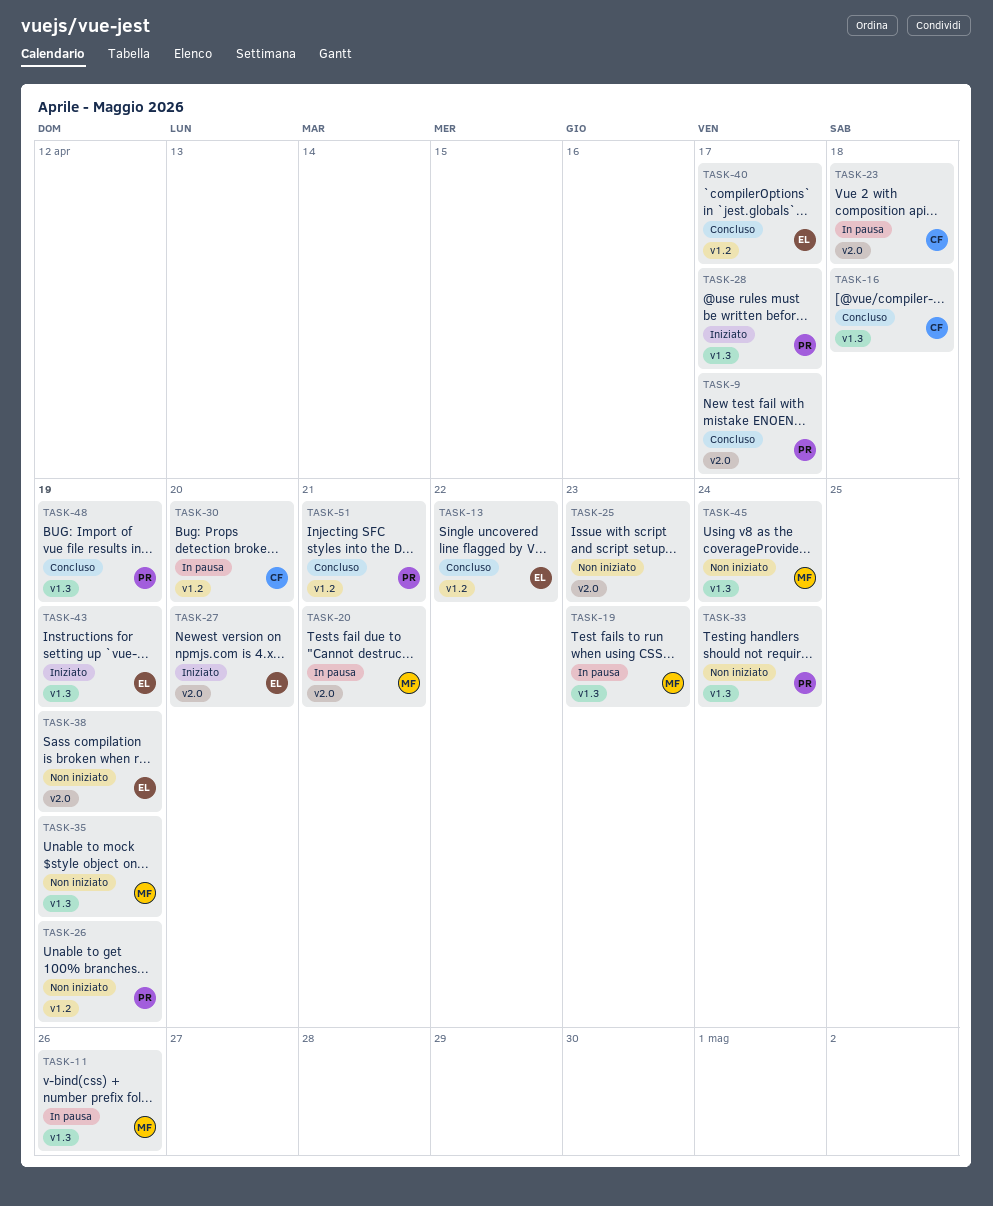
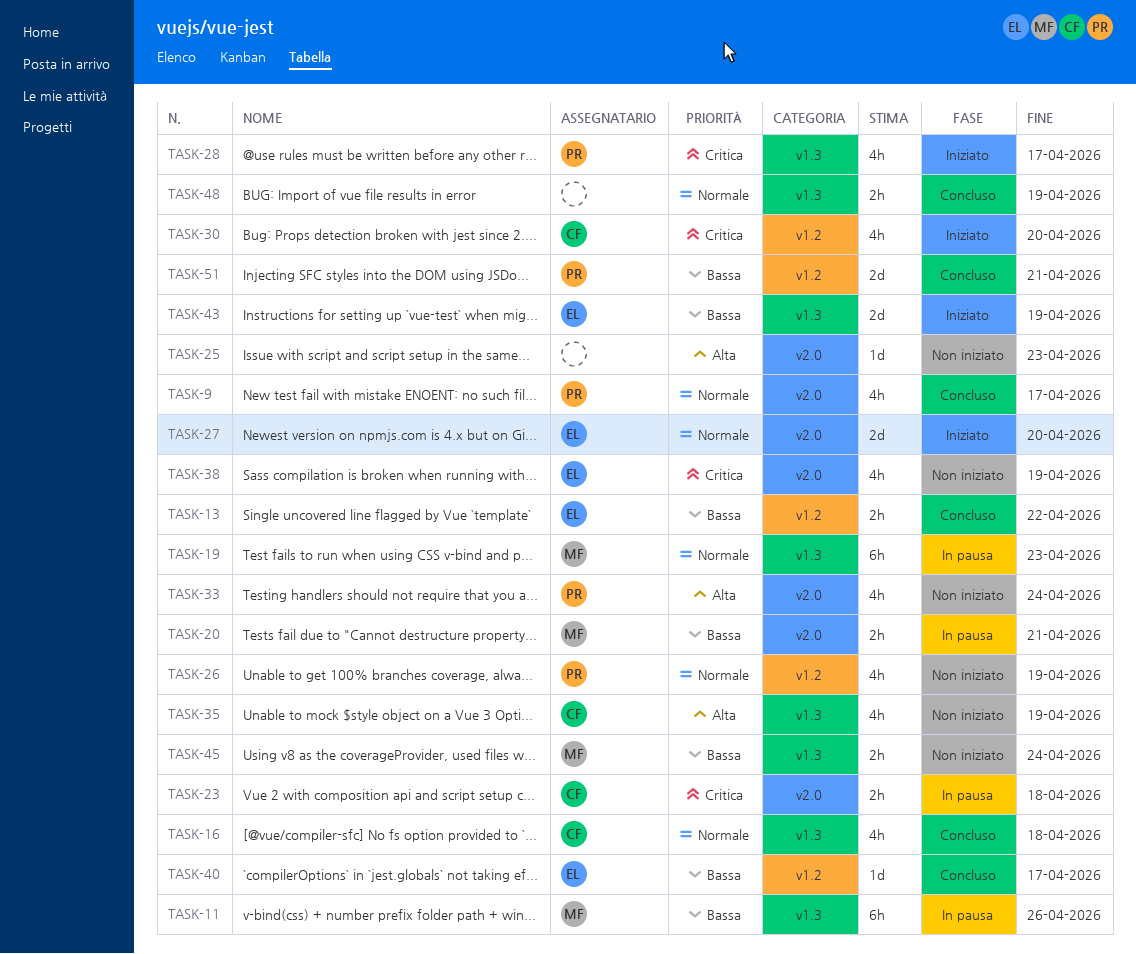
TASK-30, status: In pausa -> Iniziato
TASK-33, label: v1.3 -> v2.0
TASK-35, owner: MF -> CF
TASK-48, owner: PR -> none

